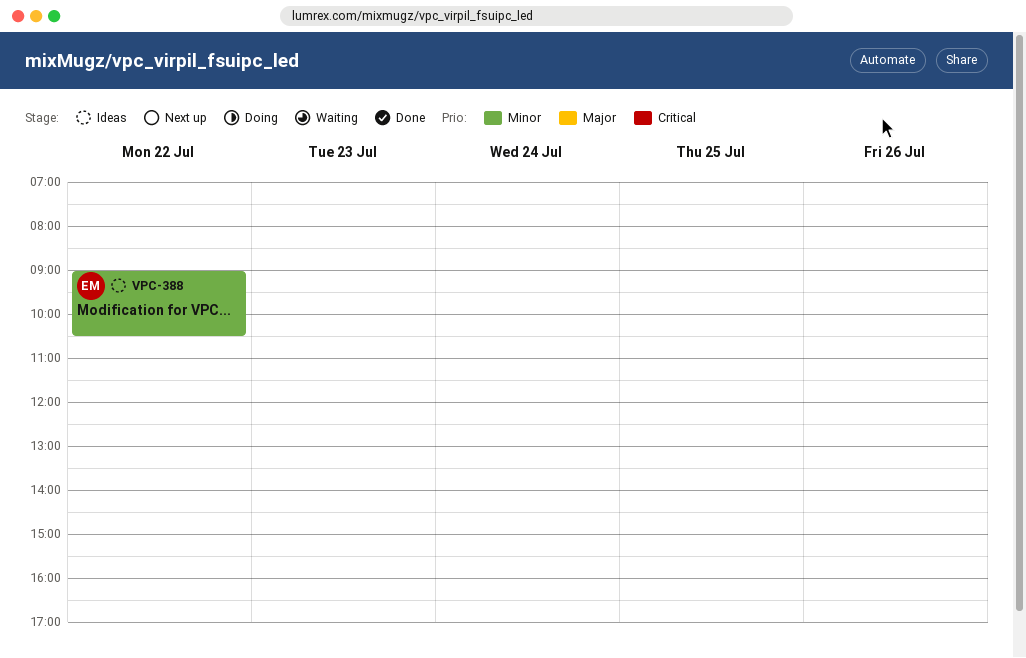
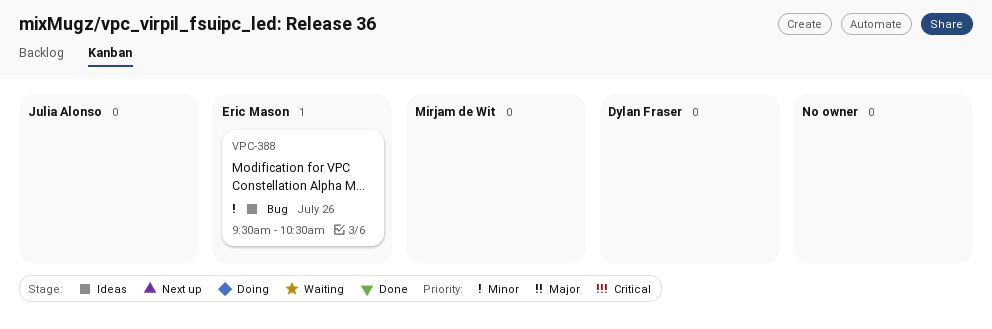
VPC-388, day: Jul 22 -> Jul 26
VPC-388, begins: 09:00 -> 09:30

